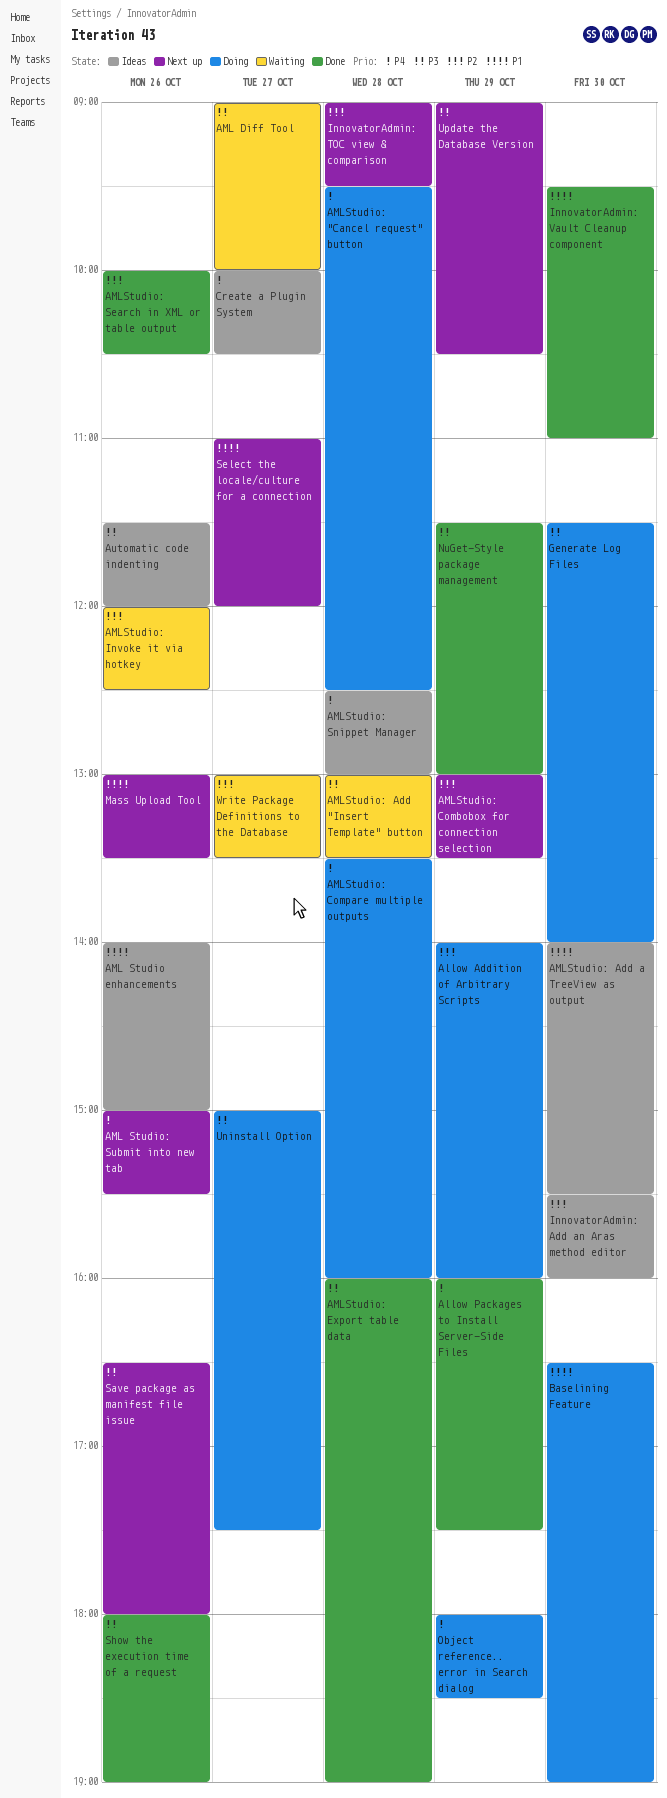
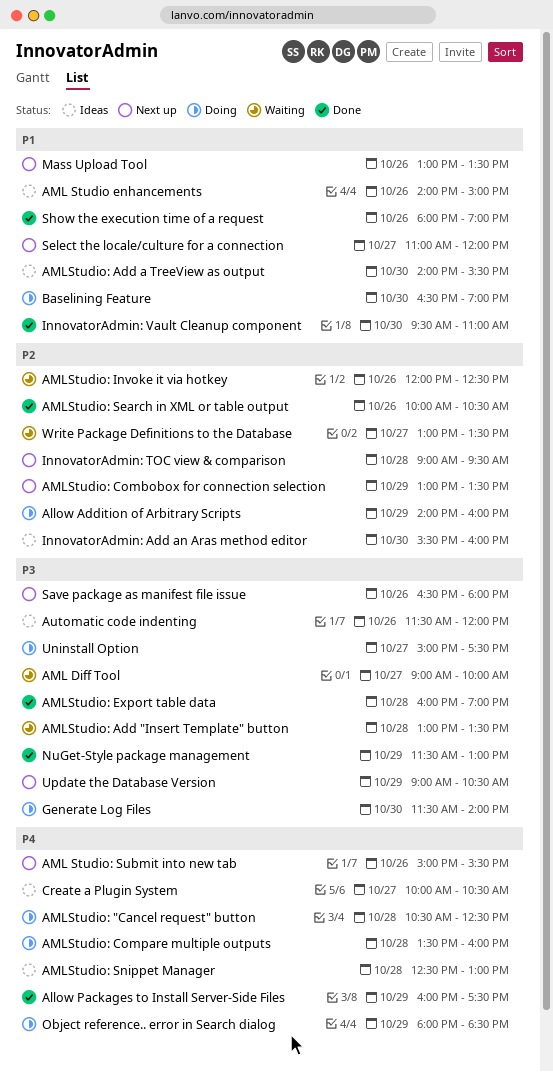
AMLStudio: "Cancel request" button, begins: 09:30 -> 10:30
Show the execution time of a request, priority: P3 -> P1

